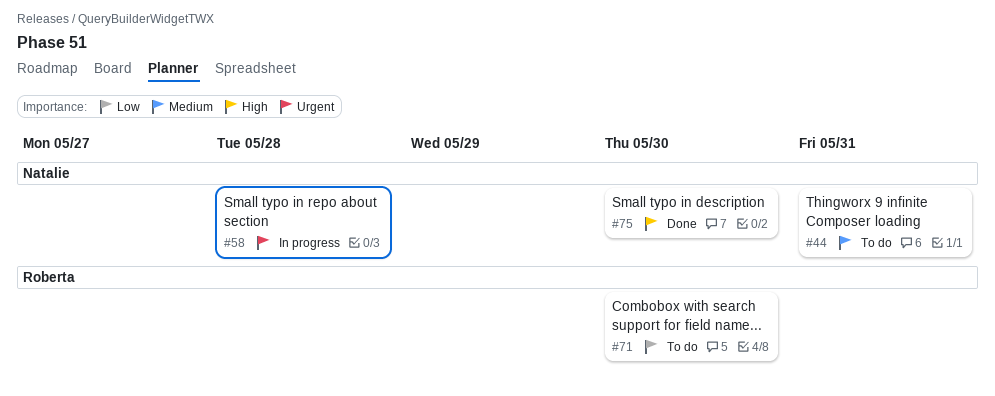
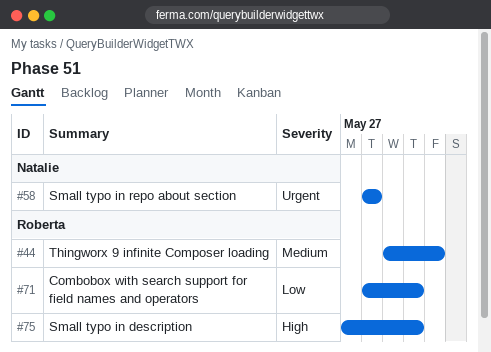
#44, owner: Natalie -> Roberta
#75, owner: Natalie -> Roberta

